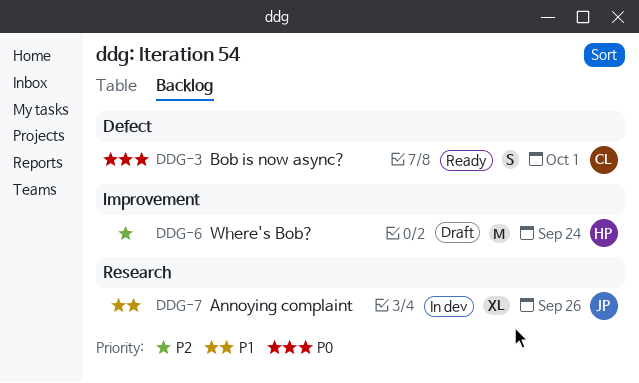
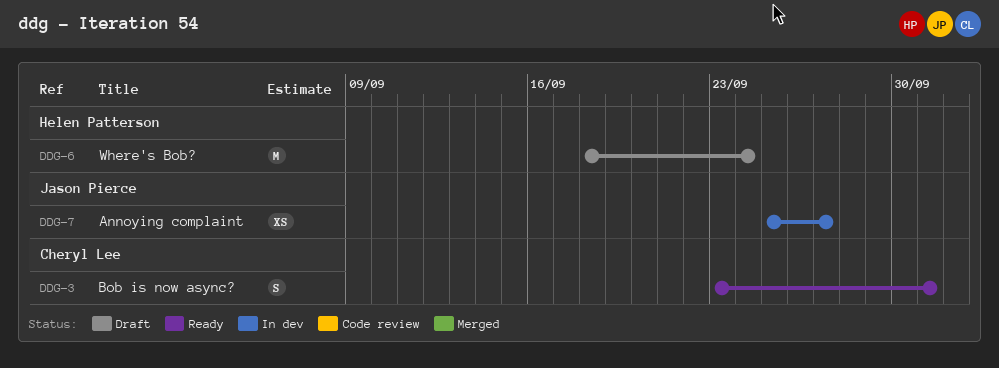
DDG-7, estimate: XL -> XS
DDG-7, due: Sep 26 -> Sep 27

